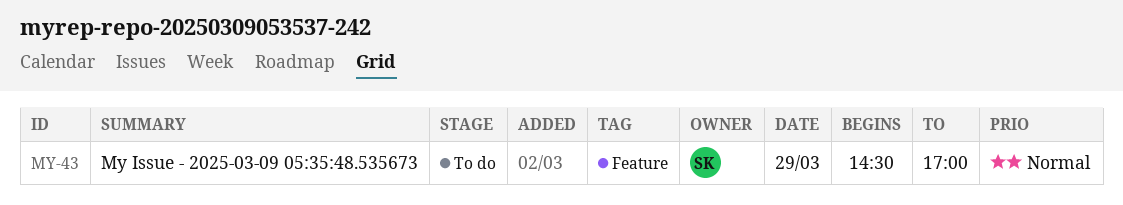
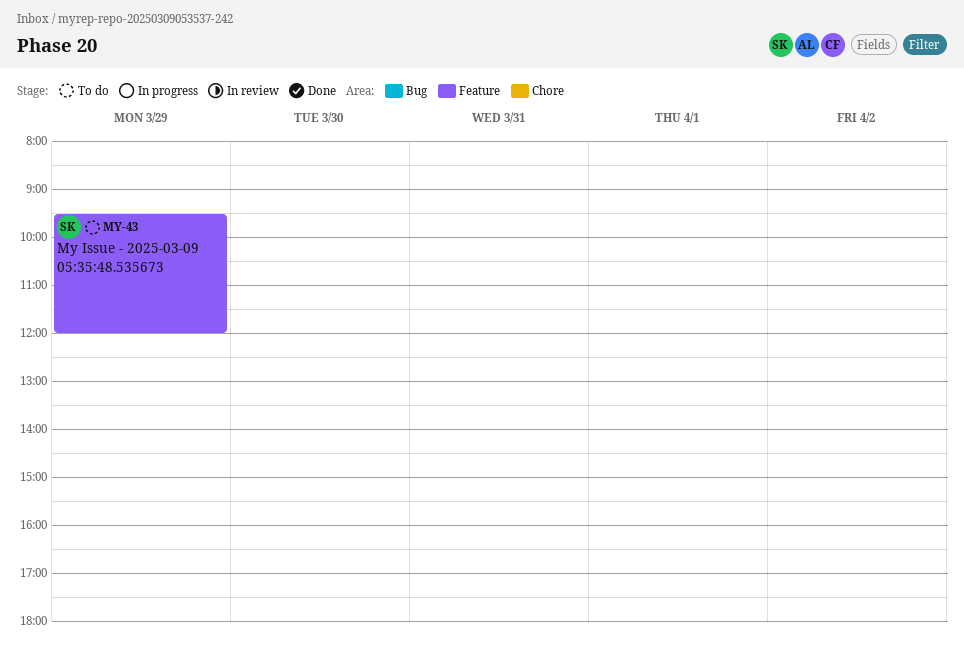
MY-43, begins: 14:30 -> 09:30
MY-43, ends: 17:00 -> 12:00

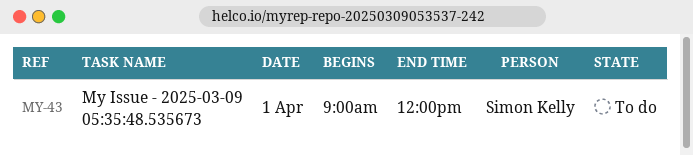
MY-43, day: Mar 29 -> Apr 1
MY-43, begins: 09:30 -> 09:00

